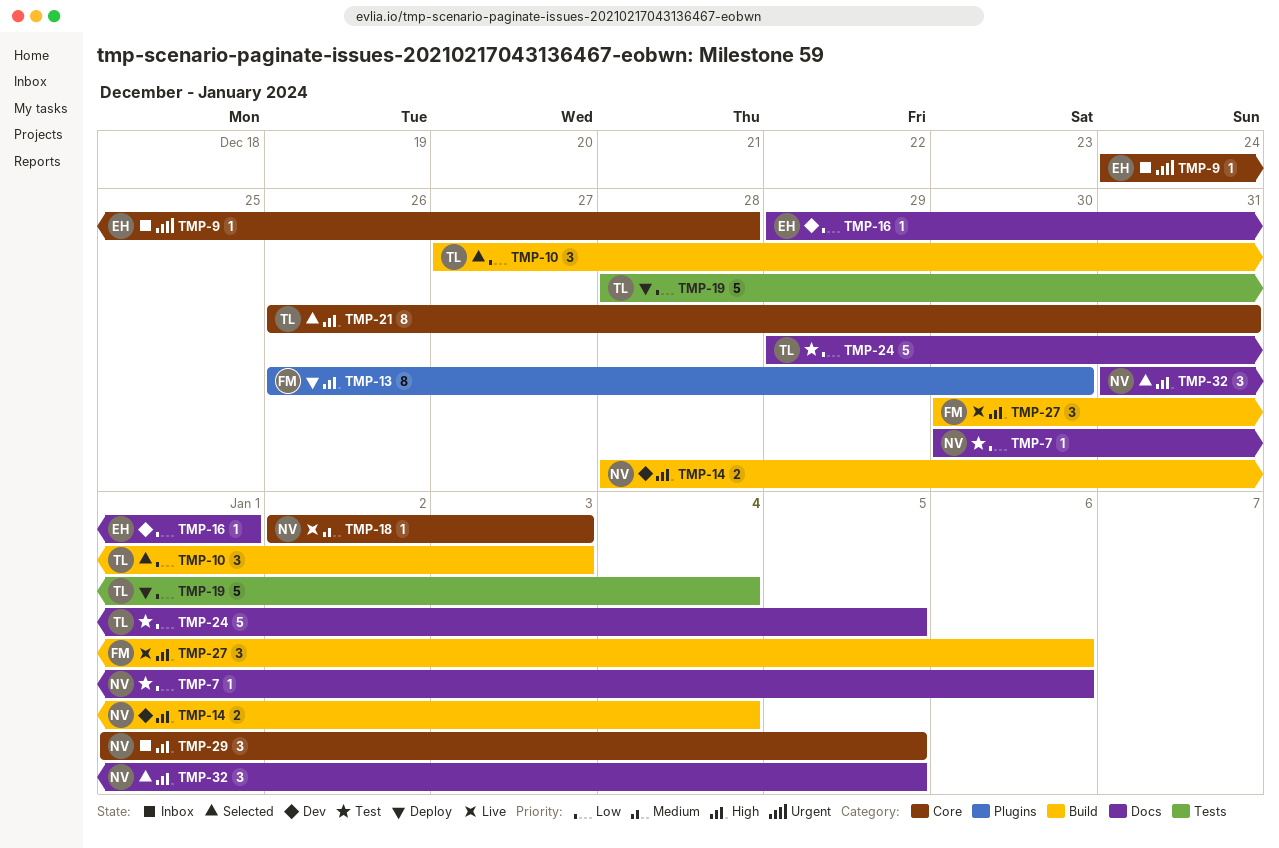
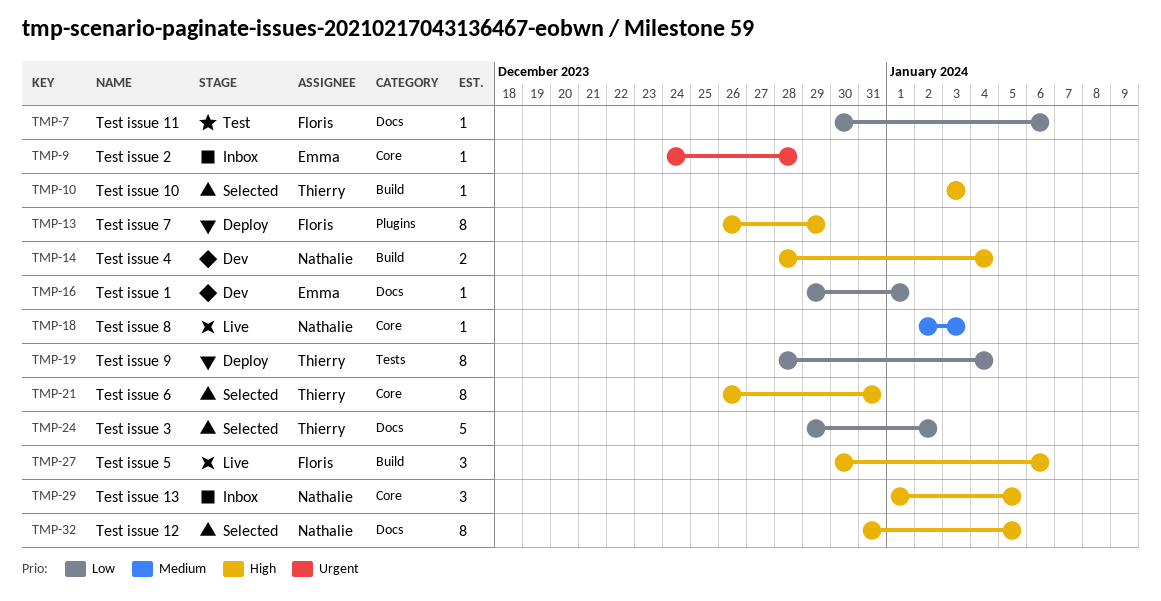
TMP-7, owner: Nathalie -> Floris
TMP-10, priority: Low -> High
TMP-10, estimate: 3 -> 1
TMP-10, start: Dec 27 -> Jan 3
TMP-13, due: Dec 30 -> Dec 29
TMP-19, estimate: 5 -> 8
TMP-24, status: Test -> Selected
TMP-24, due: Jan 5 -> Jan 2
TMP-32, estimate: 3 -> 8

